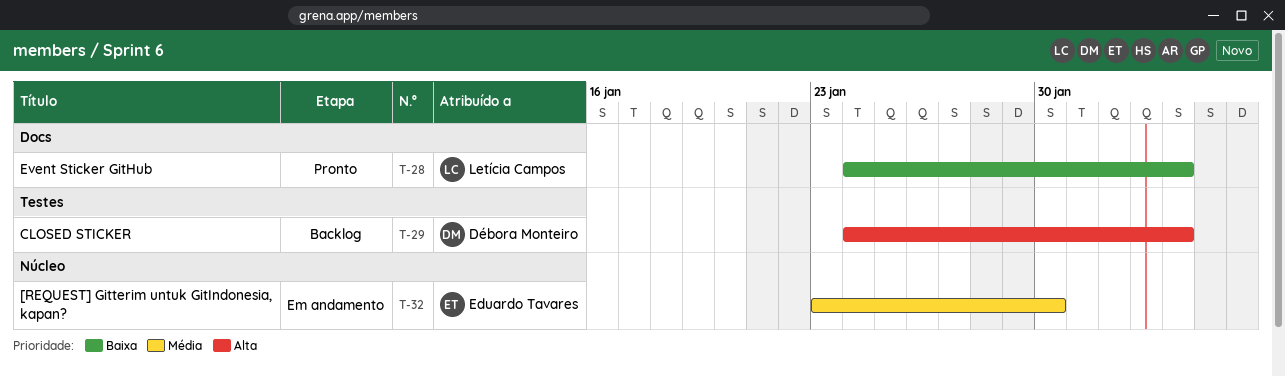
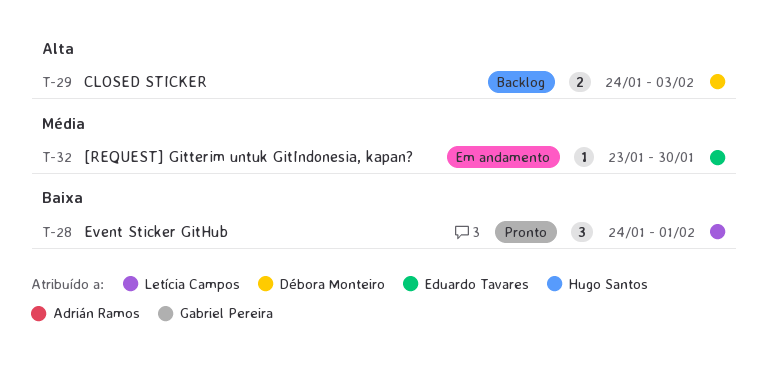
T-28, due: Feb 3 -> Feb 1

